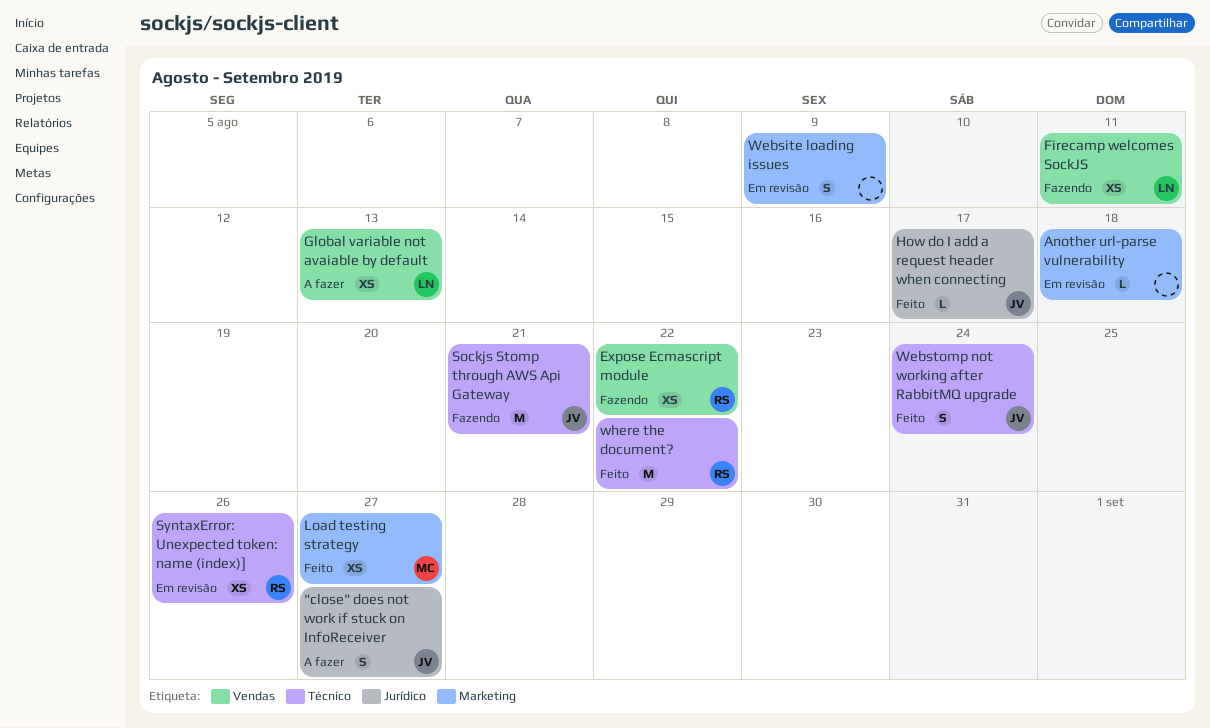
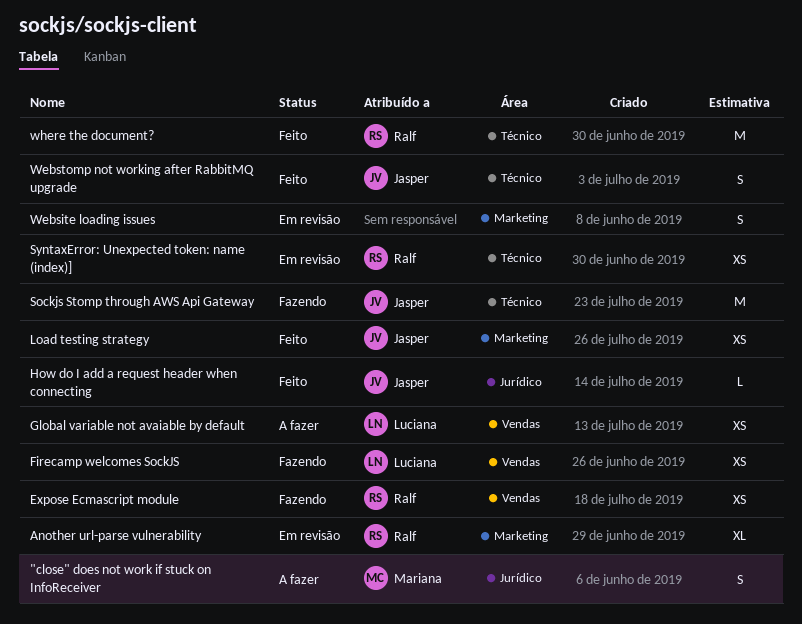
"close" does not work if stuck on InfoReceiver, owner: Jasper -> Mariana
Another url-parse vulnerability, owner: none -> Ralf
Another url-parse vulnerability, estimate: L -> XL
Load testing strategy, owner: Mariana -> Jasper

